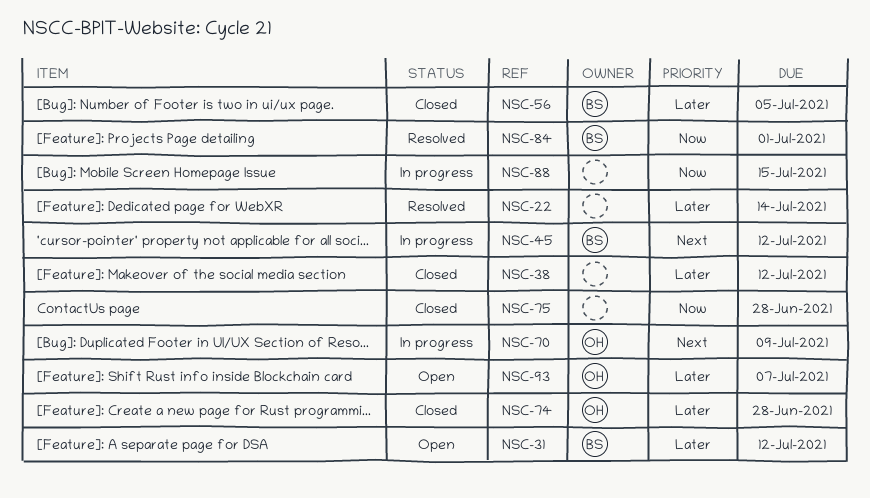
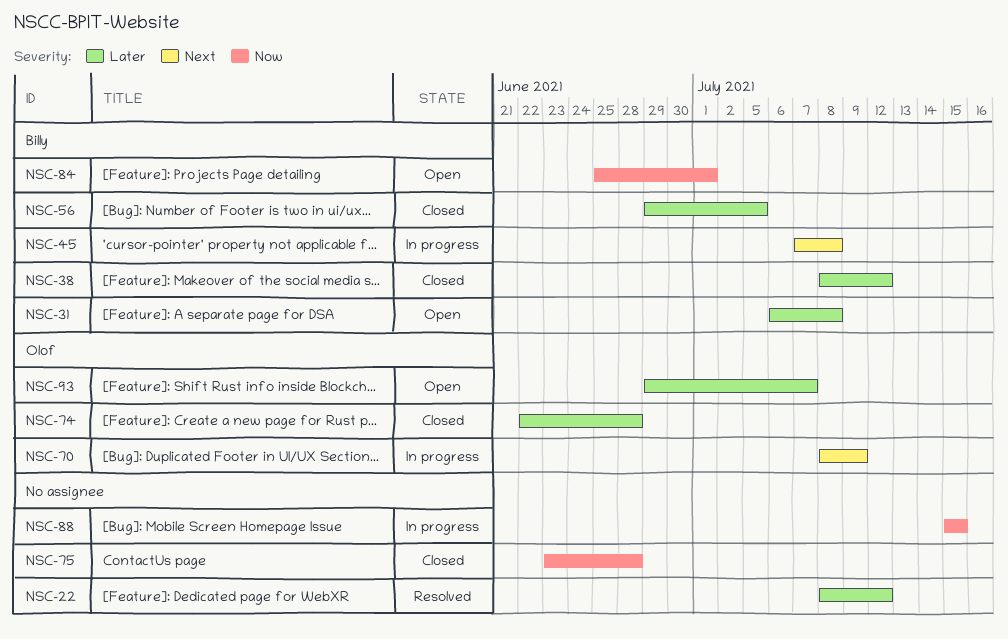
NSC-22, due: Jul 14 -> Jul 12
NSC-31, due: Jul 12 -> Jul 8
NSC-38, owner: none -> Billy
NSC-45, due: Jul 12 -> Jul 8
NSC-84, status: Resolved -> Open

